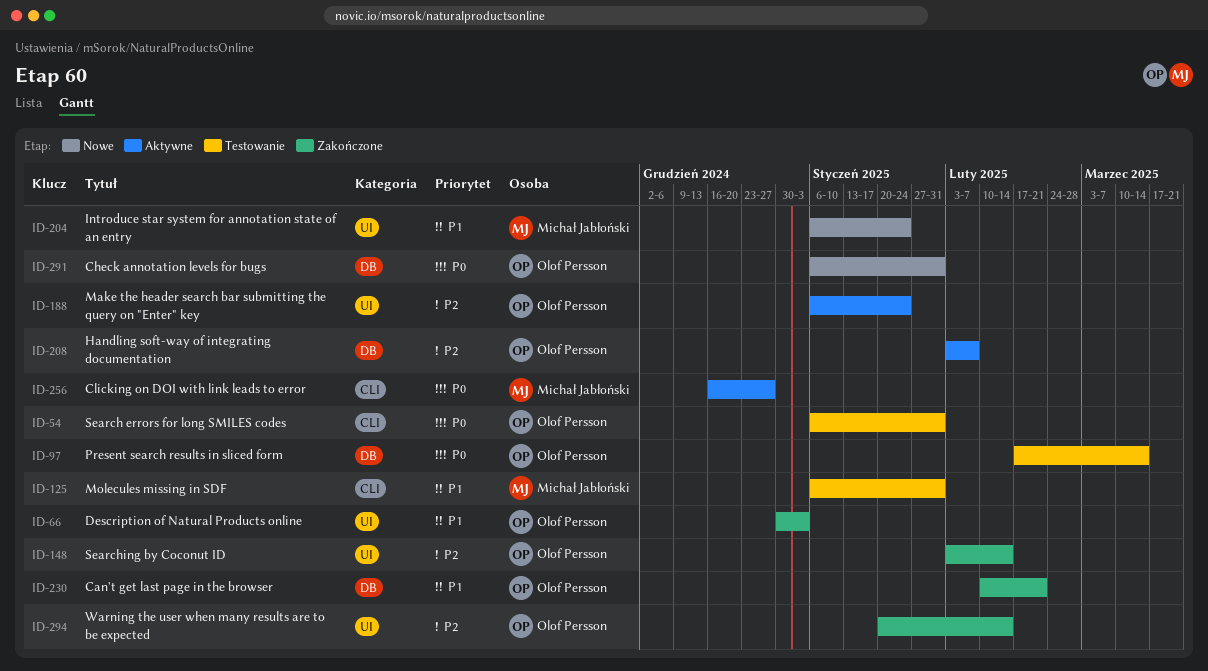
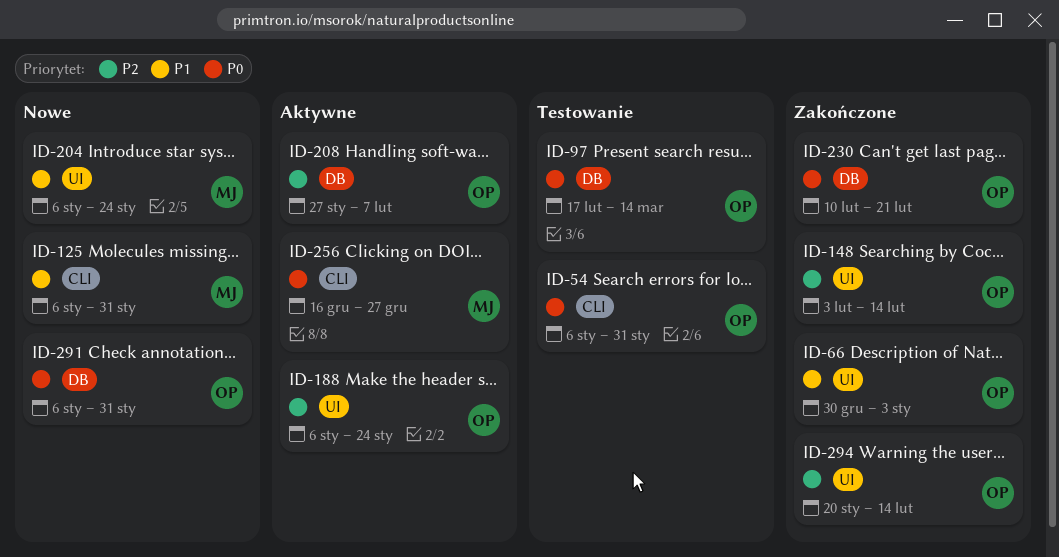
ID-125, status: Testowanie -> Nowe
ID-208, start: Feb 3 -> Jan 27
ID-230, priority: P1 -> P0

